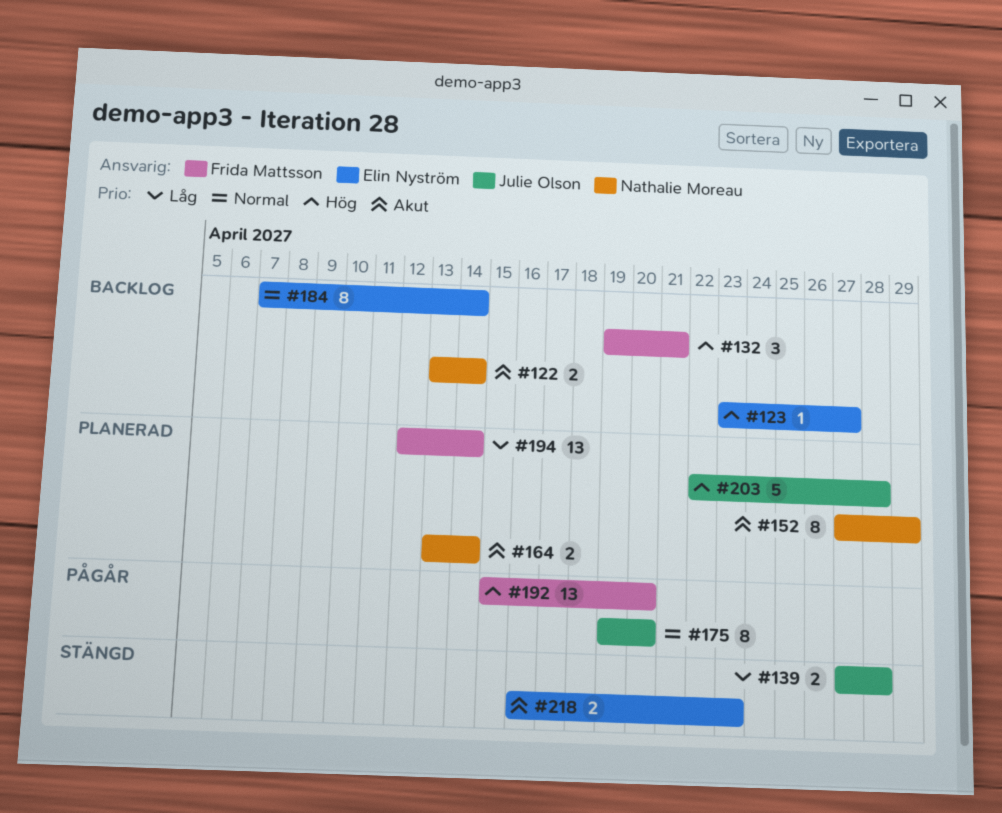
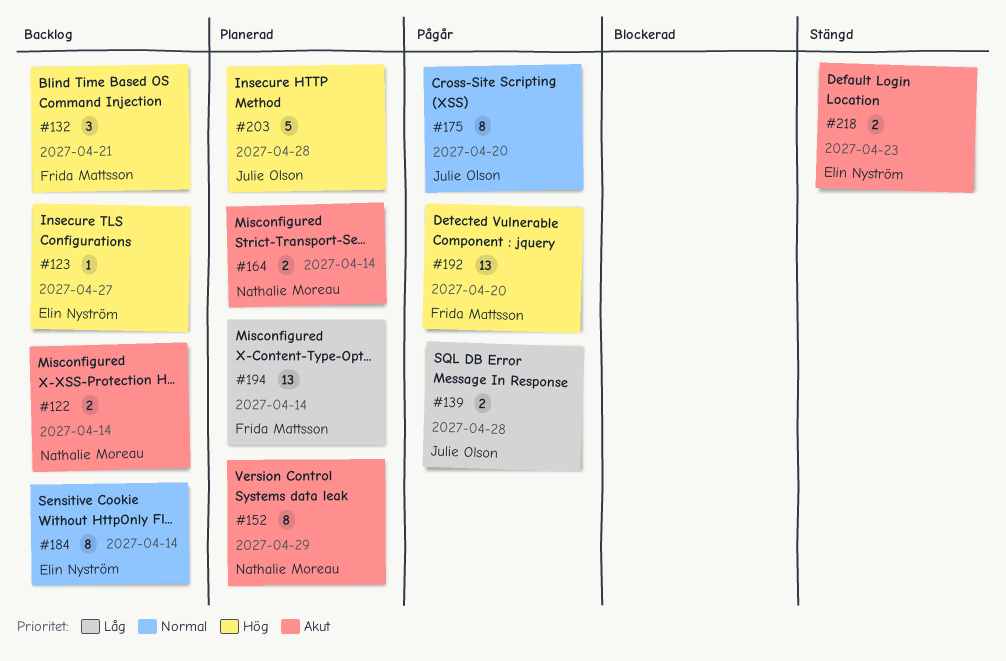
#139, status: Stängd -> Pågår

